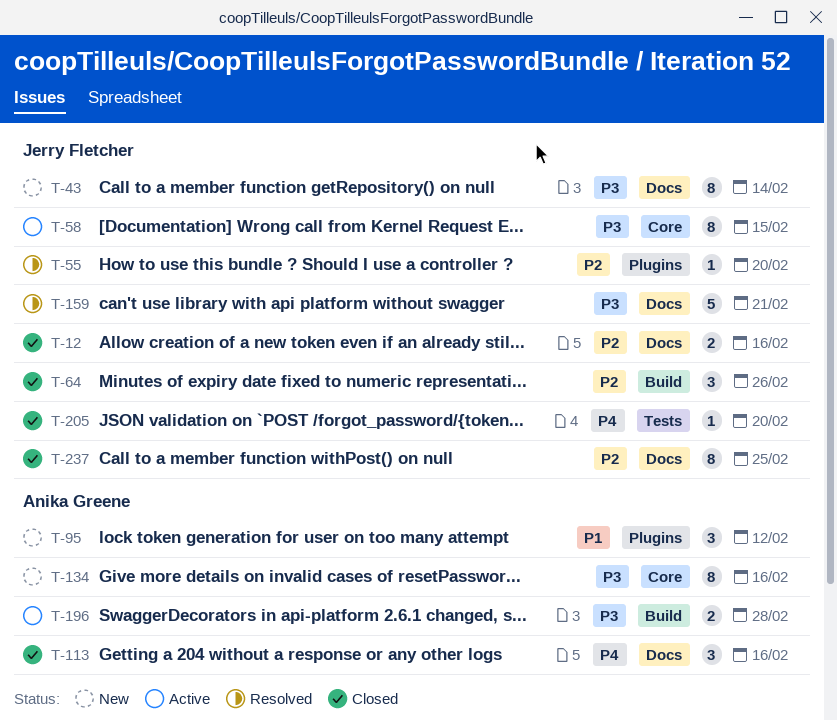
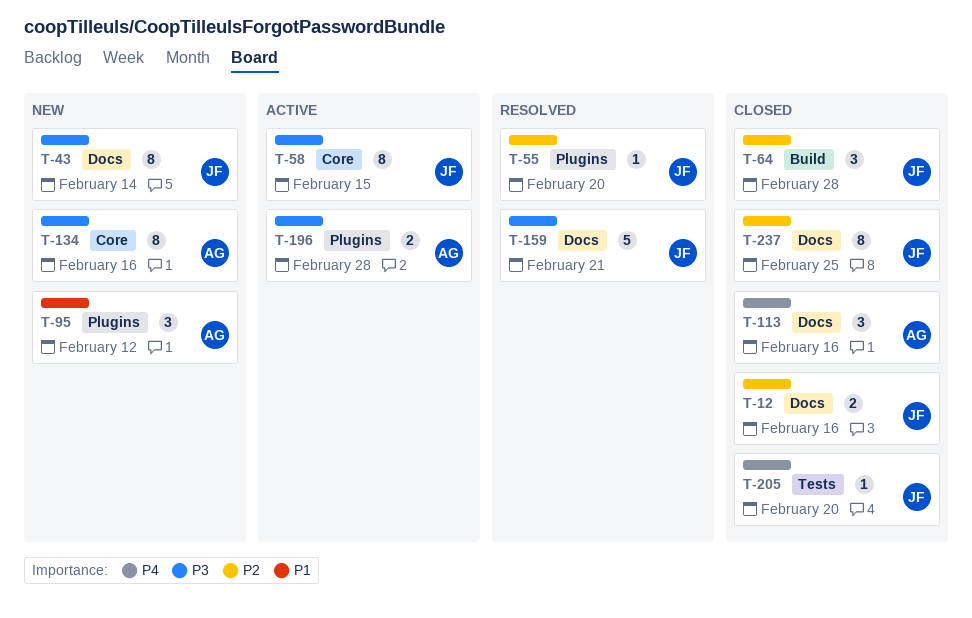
T-64, due: Feb 26 -> Feb 28
T-196, label: Build -> Plugins

